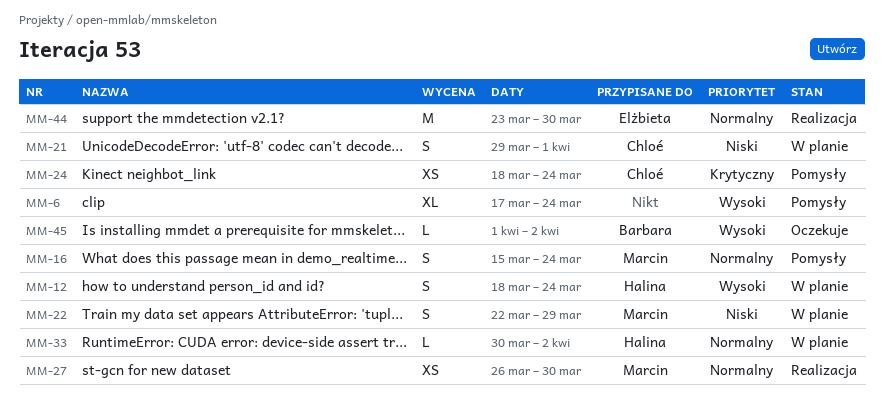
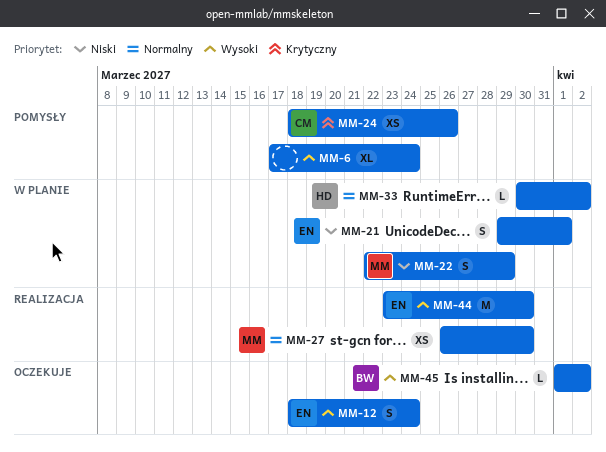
MM-12, status: W planie -> Oczekuje
MM-12, owner: Halina -> Elżbieta
MM-16: present -> none
MM-21, owner: Chloé -> Elżbieta
MM-24, due: Mar 24 -> Mar 26
MM-44, priority: Normalny -> Wysoki

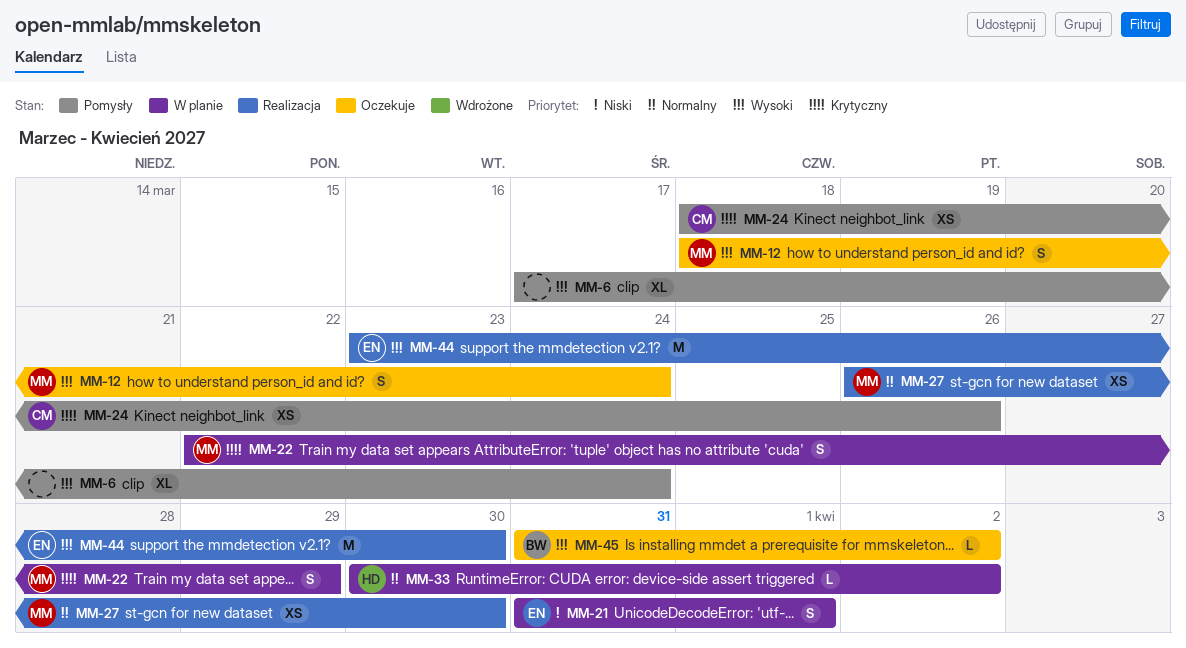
MM-12, owner: EN -> MM
MM-21, start: Mar 29 -> Mar 31
MM-22, priority: Niski -> Krytyczny
MM-45, start: Apr 1 -> Mar 31

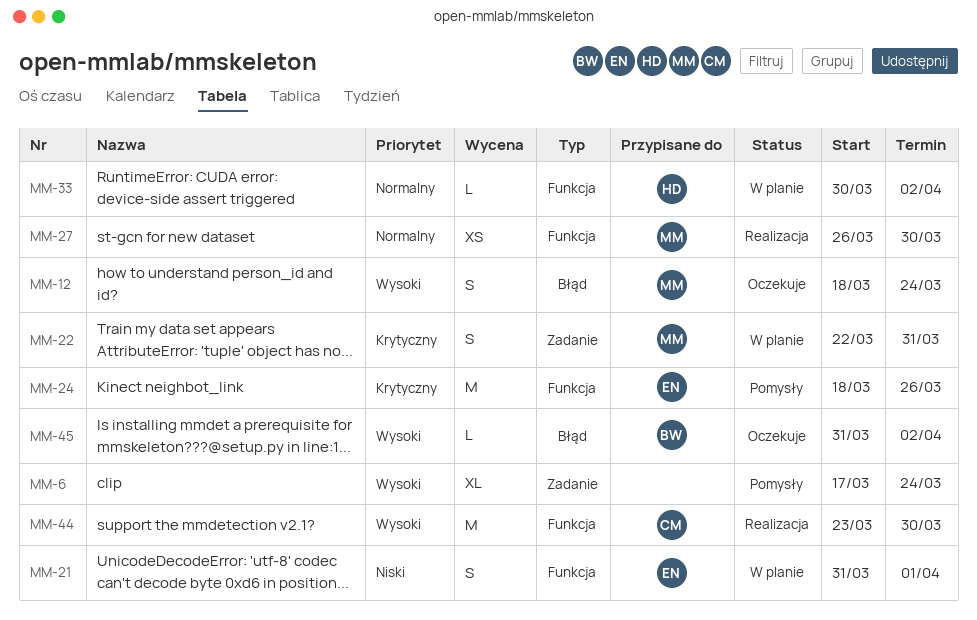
MM-22, due: Mar 29 -> Mar 31
MM-24, owner: CM -> EN
MM-24, estimate: XS -> M
MM-44, owner: EN -> CM

